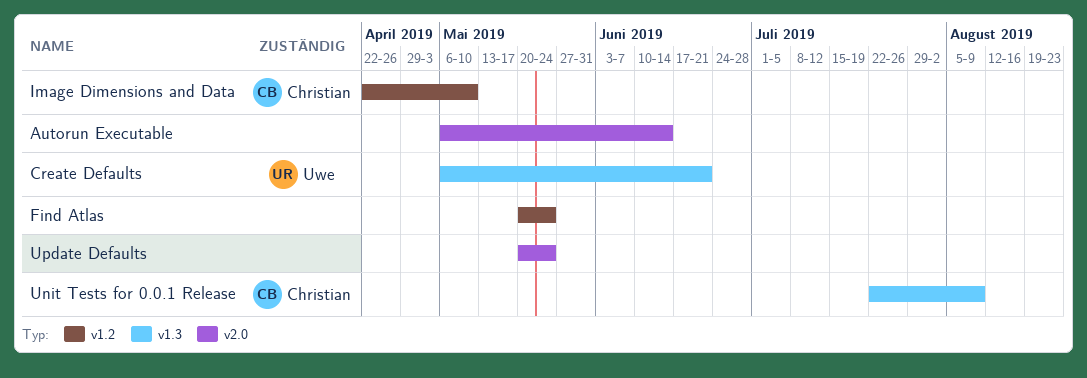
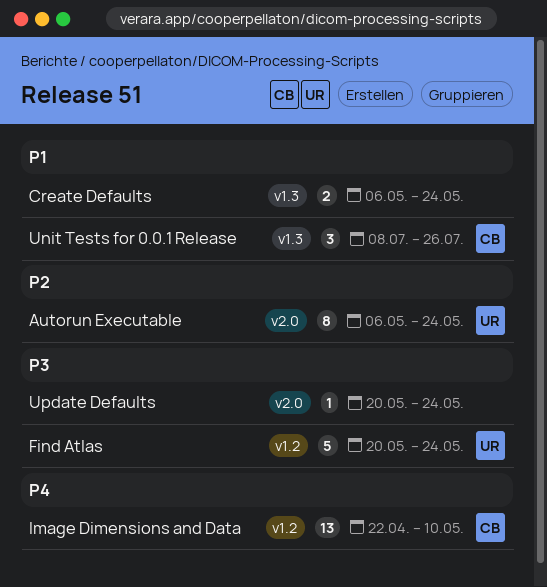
Autorun Executable, owner: none -> Uwe
Autorun Executable, due: Jun 14 -> May 24
Create Defaults, owner: Uwe -> none
Create Defaults, due: Jun 21 -> May 24
Find Atlas, owner: none -> Uwe
Unit Tests for 0.0.1 Release, start: Jul 22 -> Jul 8
Unit Tests for 0.0.1 Release, due: Aug 9 -> Jul 26

